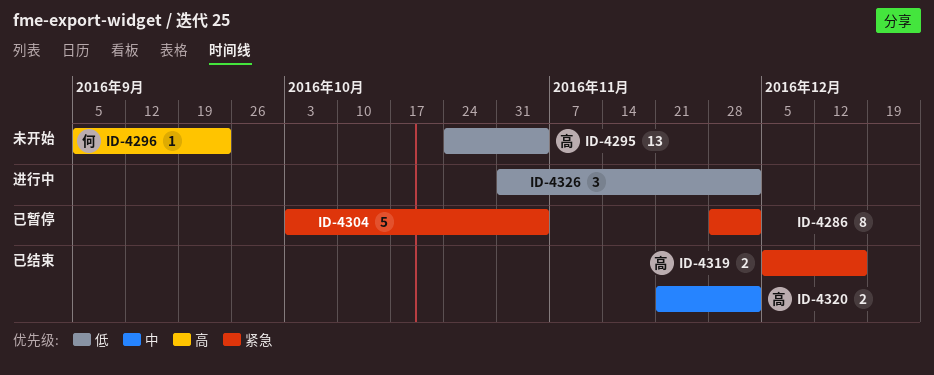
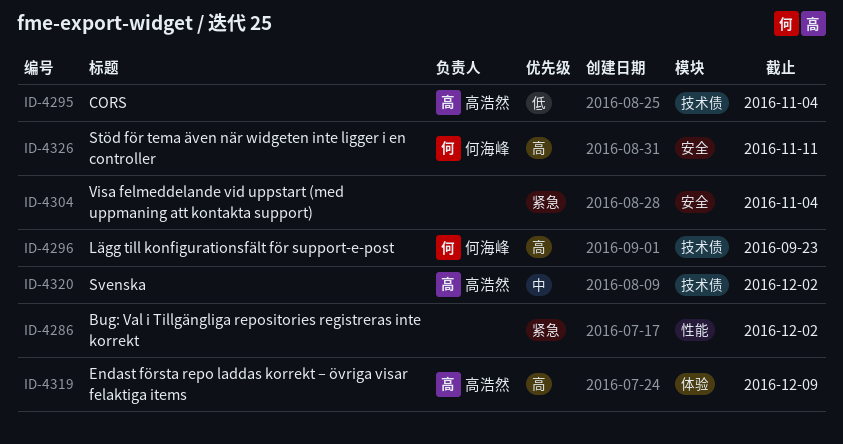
ID-4319, priority: 紧急 -> 高
ID-4319, due: Dec 16 -> Dec 9
ID-4326, owner: none -> 何海峰
ID-4326, priority: 低 -> 高
ID-4326, due: Dec 2 -> Nov 11

